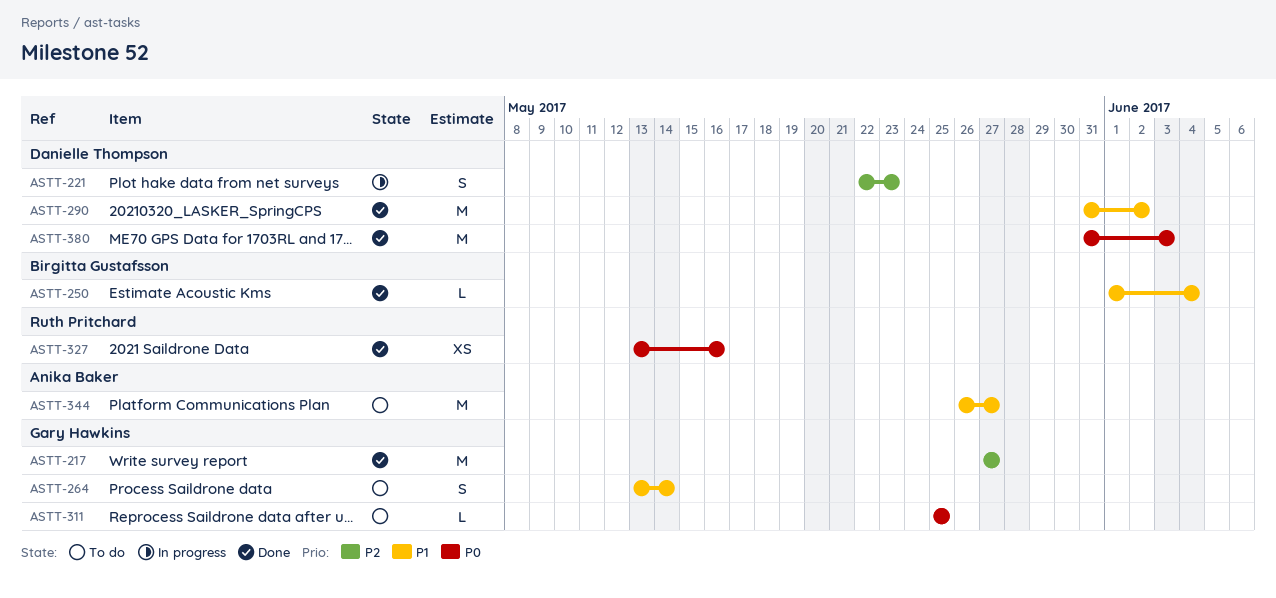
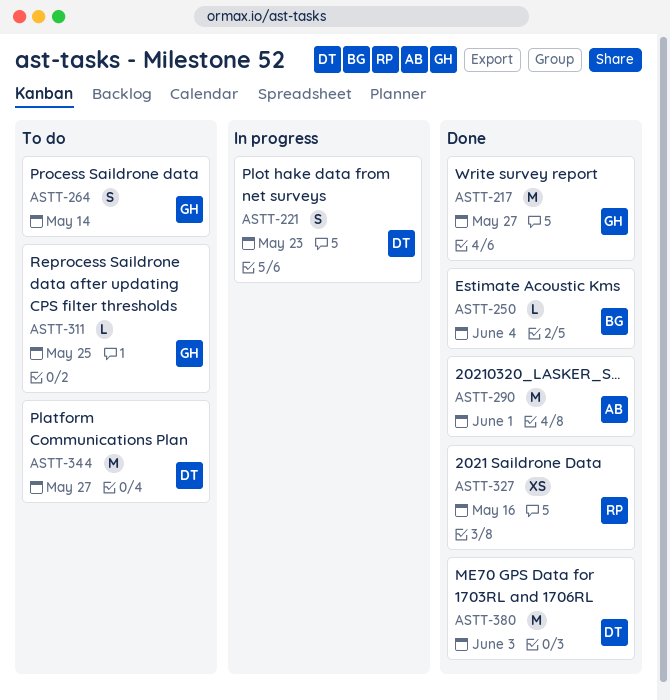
ASTT-290, owner: Danielle Thompson -> Anika Baker
ASTT-290, due: Jun 2 -> Jun 1
ASTT-344, owner: Anika Baker -> Danielle Thompson

